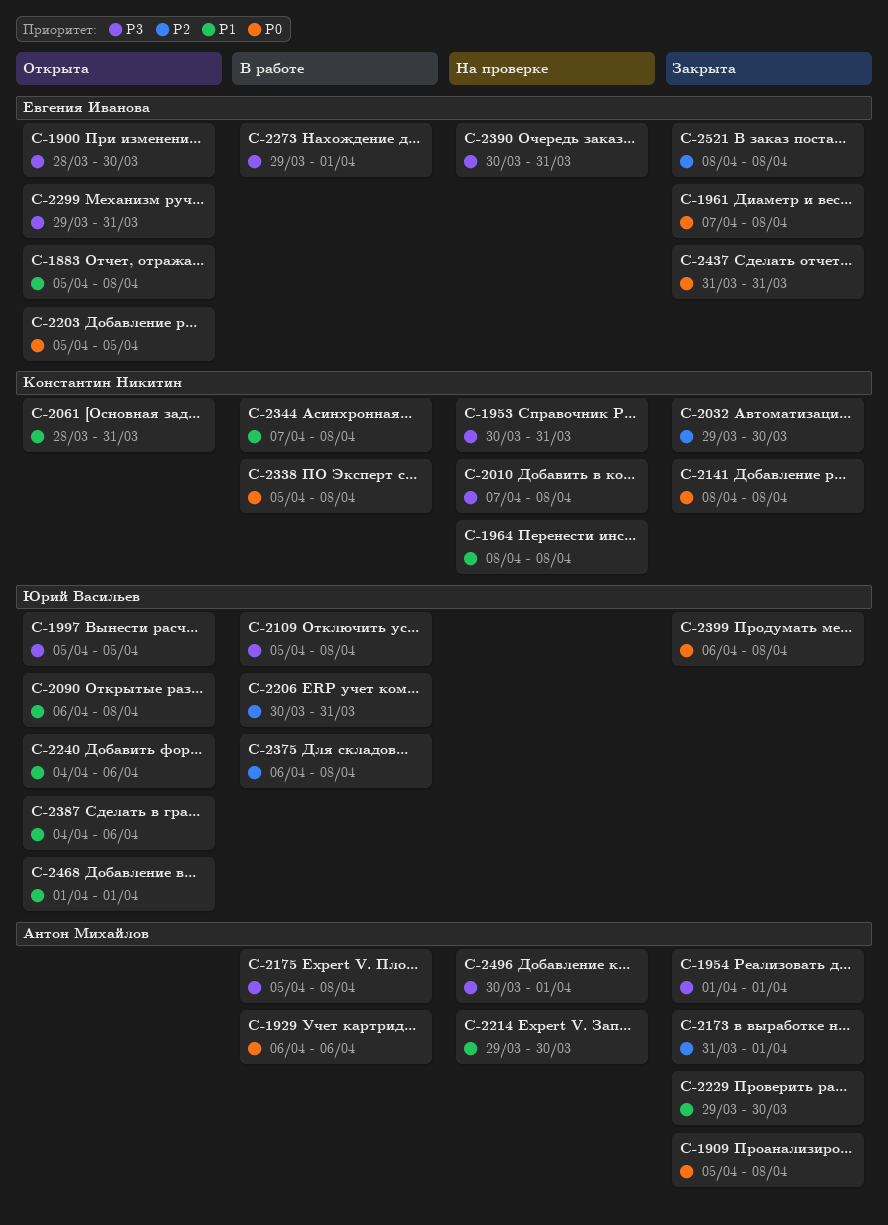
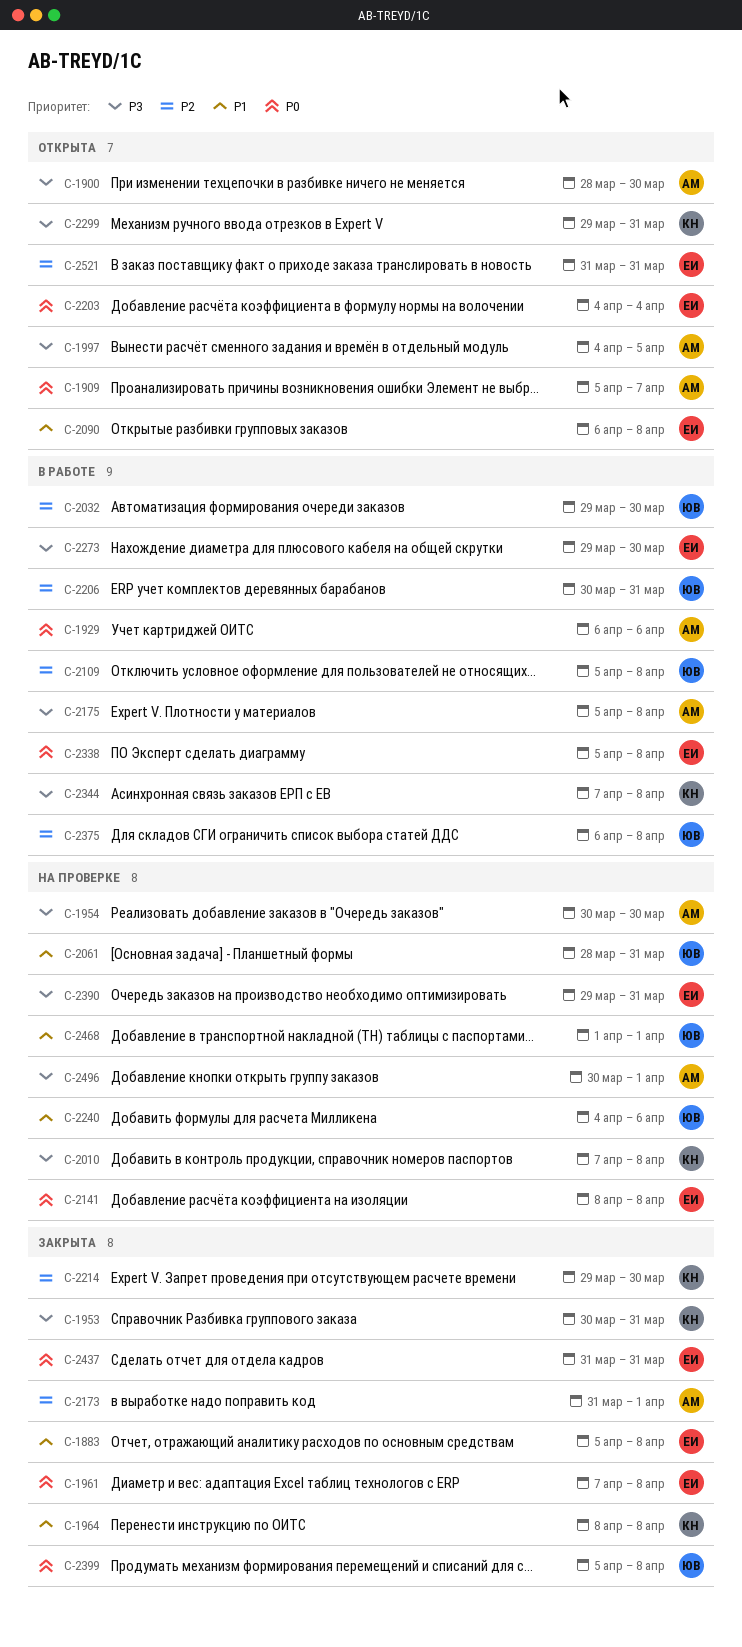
C-1883, status: Открыта -> Закрыта
C-1900, owner: Евгения Иванова -> Антон Михайлов
C-1909, status: Закрыта -> Открыта
C-1909, due: Apr 8 -> Apr 7
C-1953, status: На проверке -> Закрыта
C-1954, status: Закрыта -> На проверке
C-1954, start: Apr 1 -> Mar 30
C-1954, due: Apr 1 -> Mar 30
C-1964, status: На проверке -> Закрыта
C-1997, owner: Юрий Васильев -> Антон Михайлов
C-1997, start: Apr 5 -> Apr 4
C-2032, status: Закрыта -> В работе
C-2032, owner: Константин Никитин -> Юрий Васильев
C-2061, status: Открыта -> На проверке
C-2061, owner: Константин Никитин -> Юрий Васильев
C-2090, owner: Юрий Васильев -> Евгения Иванова
C-2109, priority: P3 -> P2
C-2141, status: Закрыта -> На проверке
C-2141, owner: Константин Никитин -> Евгения Иванова
C-2203, start: Apr 5 -> Apr 4
C-2203, due: Apr 5 -> Apr 4
C-2214, status: На проверке -> Закрыта
C-2214, owner: Антон Михайлов -> Константин Никитин
C-2214, priority: P1 -> P2
C-2229: present -> none
C-2240, status: Открыта -> На проверке
C-2273, due: Apr 1 -> Mar 30
C-2299, owner: Евгения Иванова -> Константин Никитин
C-2338, owner: Константин Никитин -> Евгения Иванова
C-2344, priority: P1 -> P3
C-2387: present -> none
C-2390, start: Mar 30 -> Mar 29
C-2399, start: Apr 6 -> Apr 5
C-2468, status: Открыта -> На проверке
C-2521, status: Закрыта -> Открыта
C-2521, start: Apr 8 -> Mar 31
C-2521, due: Apr 8 -> Mar 31

